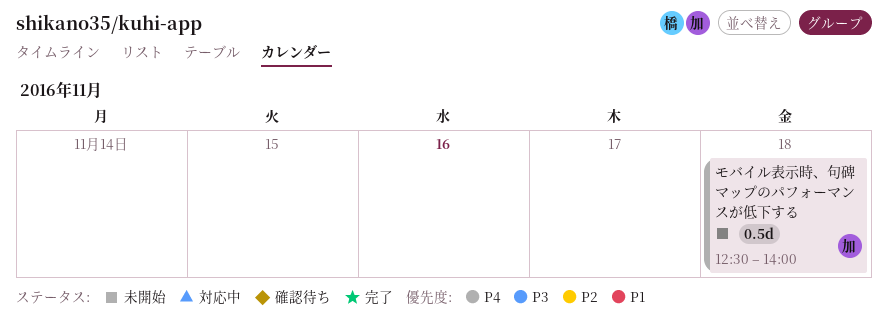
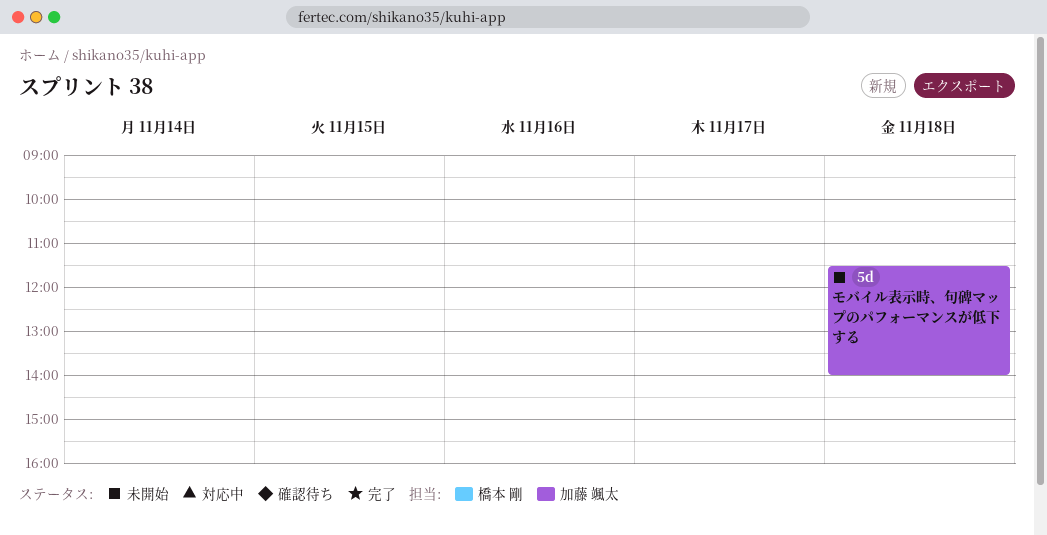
モバイル表示時、句碑マップのパフォーマンスが低下する, estimate: 0.5d -> 5d
モバイル表示時、句碑マップのパフォーマンスが低下する, begins: 12:30 -> 11:30

